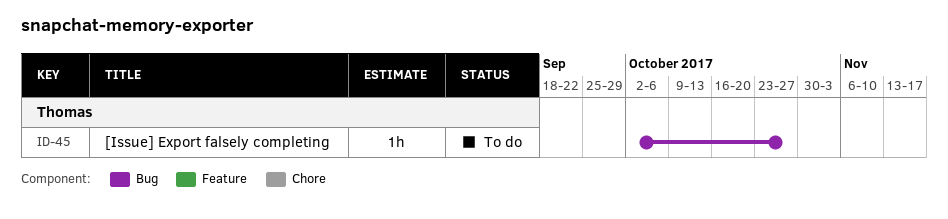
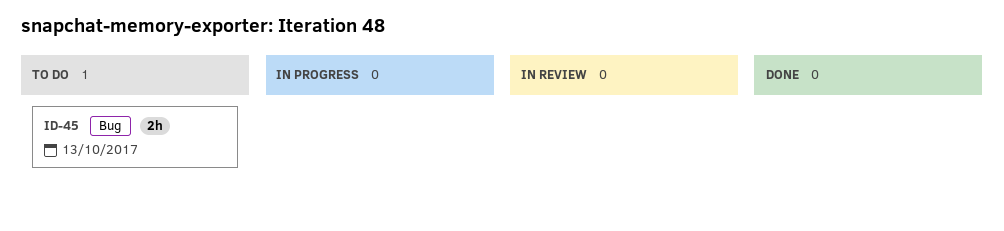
ID-45, estimate: 1h -> 2h
ID-45, due: Oct 27 -> Oct 13

